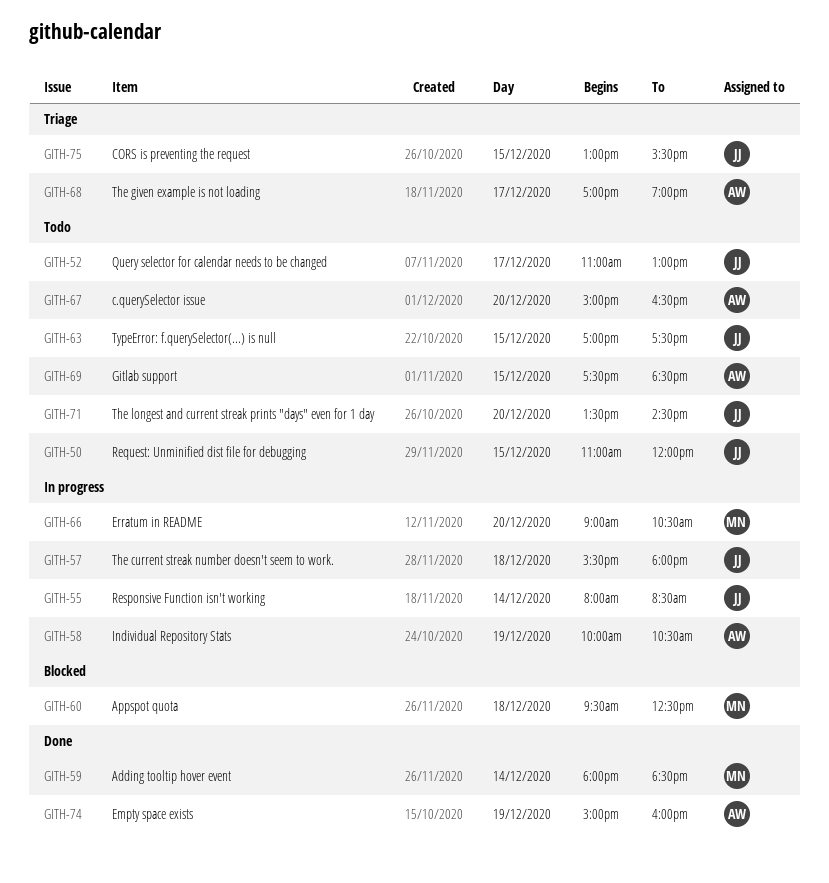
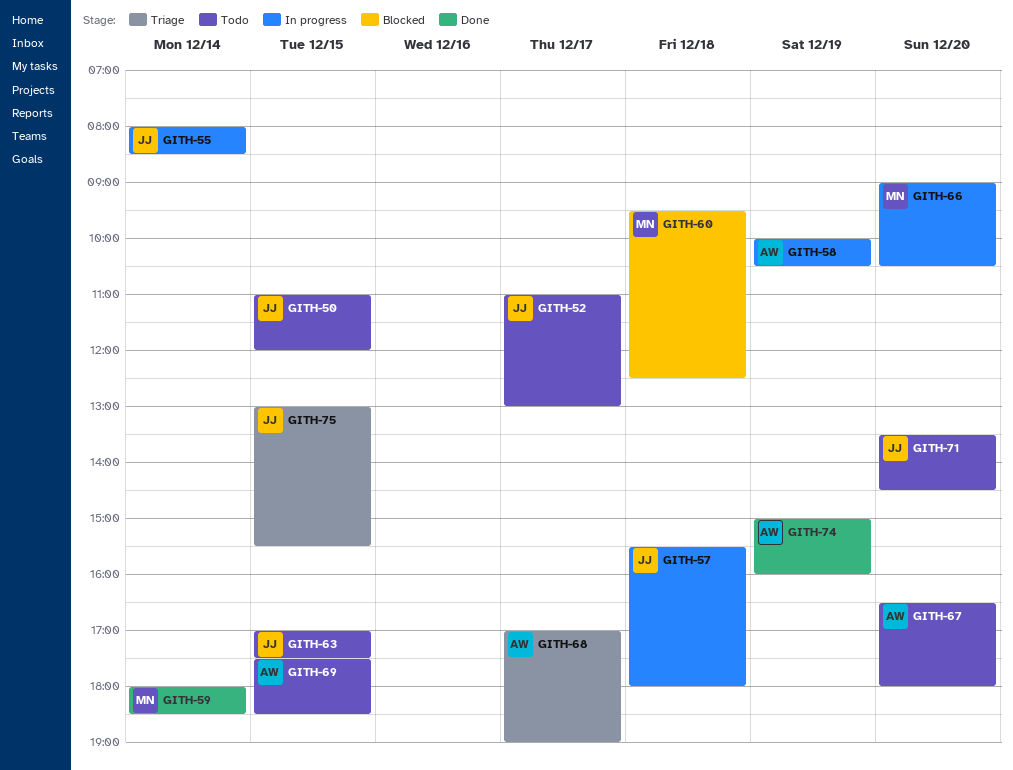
GITH-67, begins: 15:00 -> 16:30
GITH-67, ends: 16:30 -> 18:00

